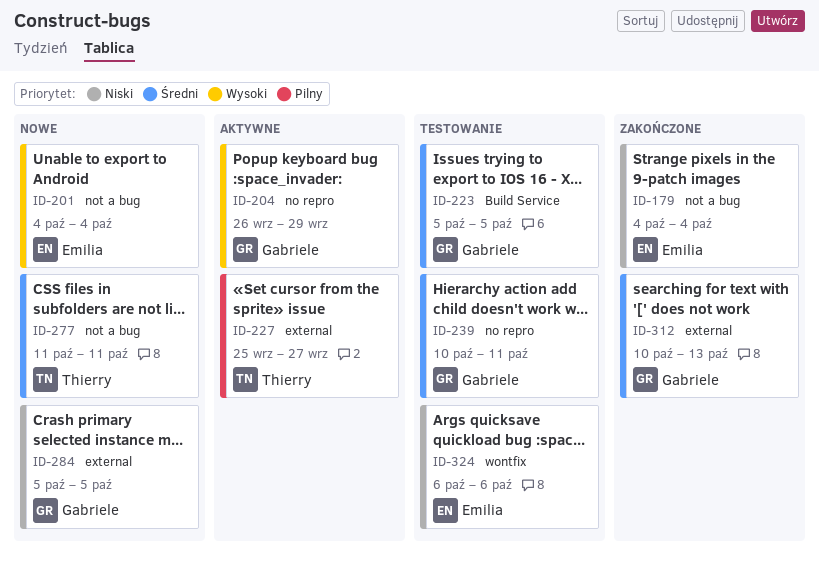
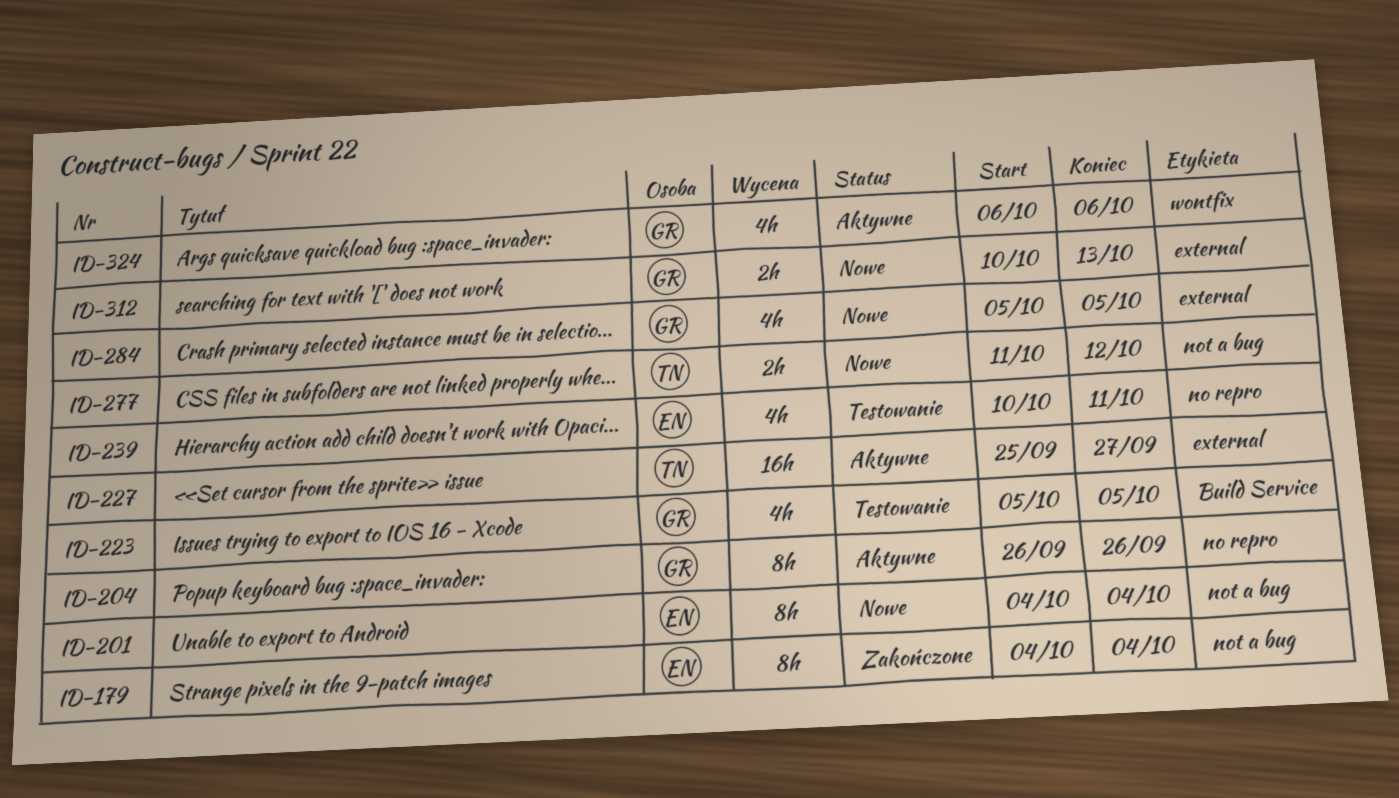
ID-204, due: Sep 29 -> Sep 26
ID-239, owner: Gabriele -> Emilia
ID-277, due: Oct 11 -> Oct 12
ID-312, status: Zakończone -> Nowe
ID-324, status: Testowanie -> Aktywne
ID-324, owner: Emilia -> Gabriele

